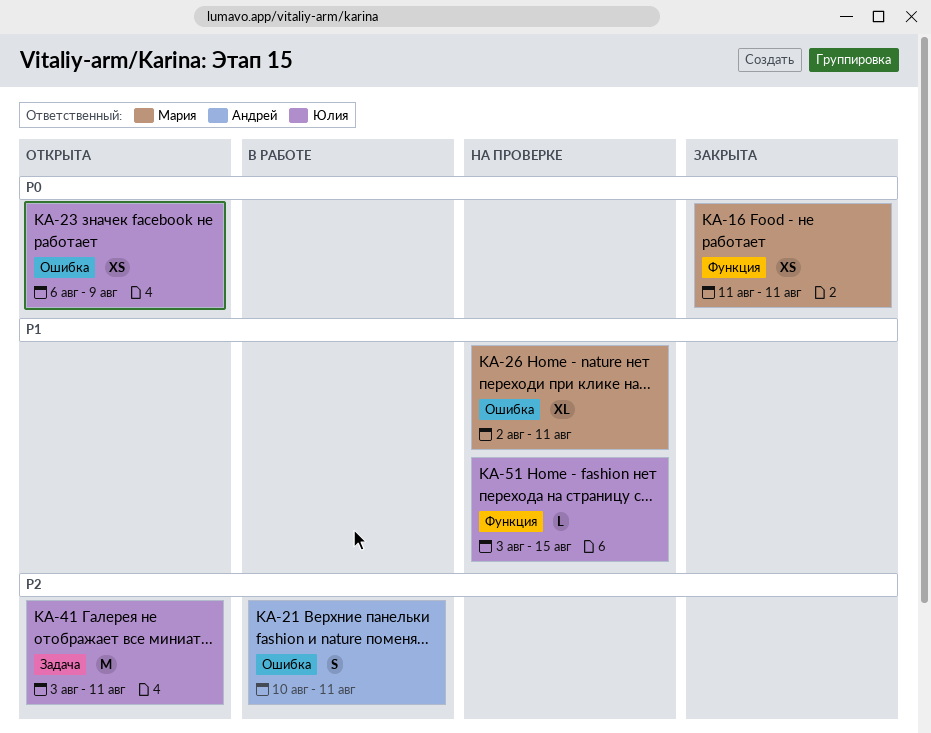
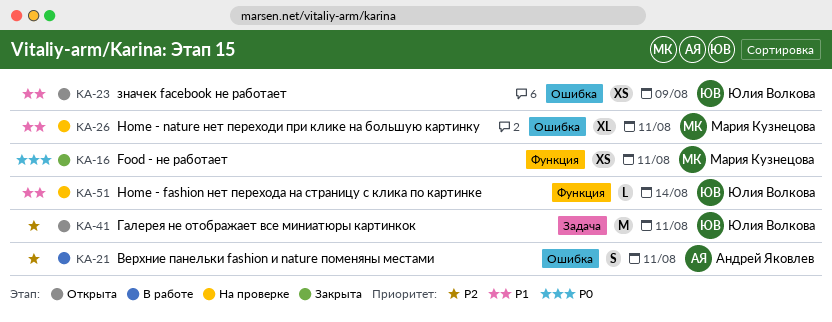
KA-23, priority: P0 -> P1
KA-51, due: Aug 15 -> Aug 14

